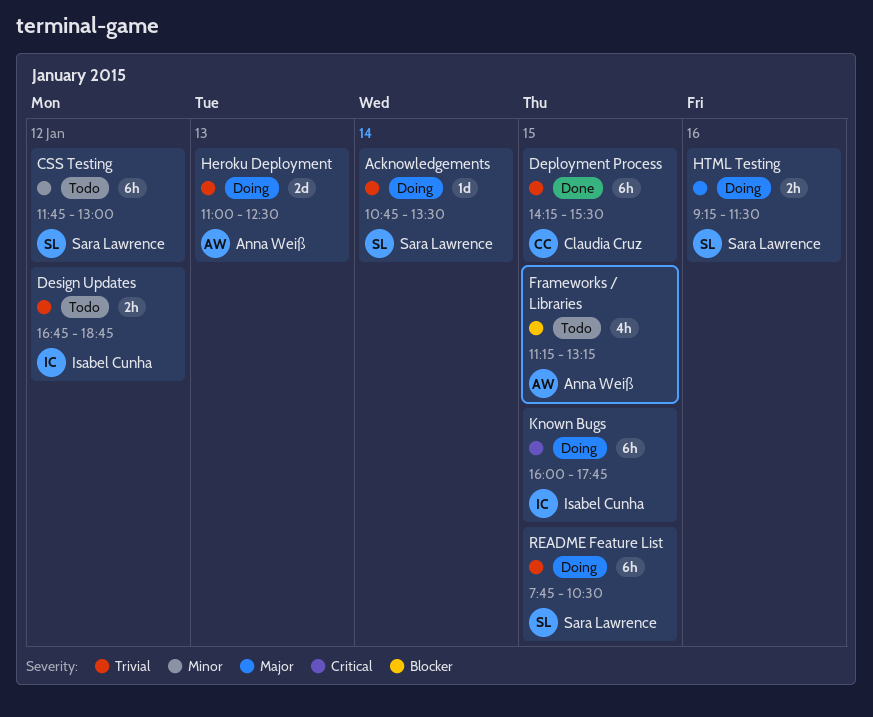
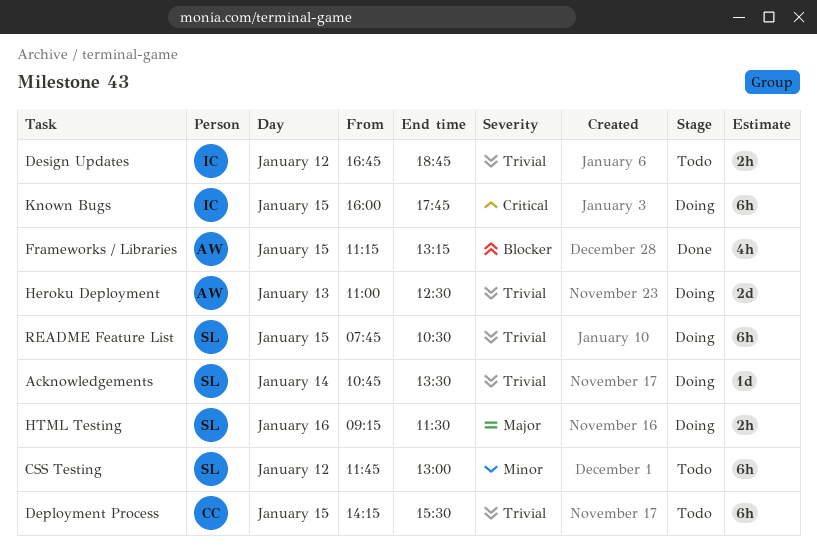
Deployment Process, status: Done -> Todo
Frameworks / Libraries, status: Todo -> Done

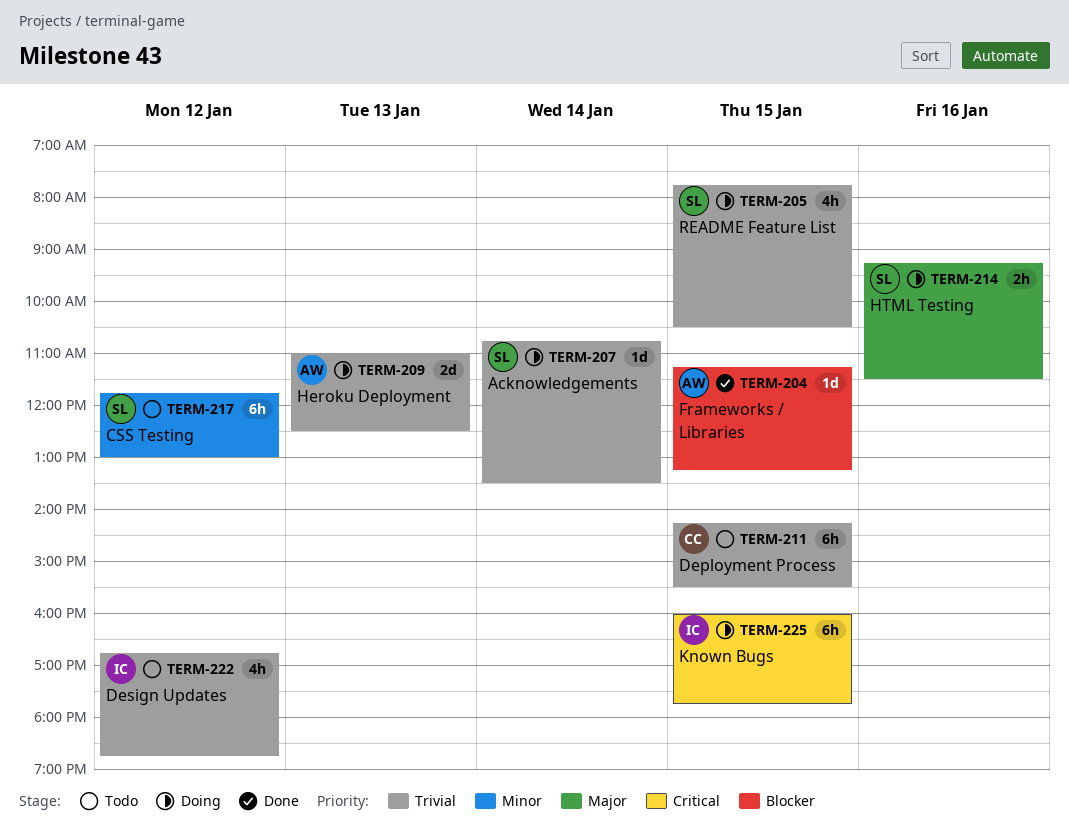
Design Updates, estimate: 2h -> 4h
Frameworks / Libraries, estimate: 4h -> 1d
README Feature List, estimate: 6h -> 4h

